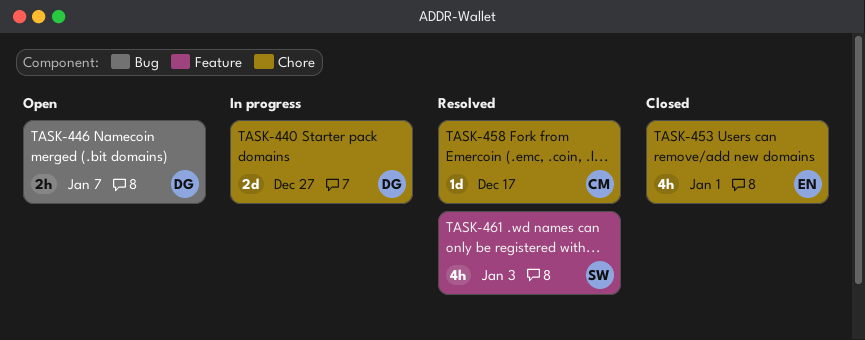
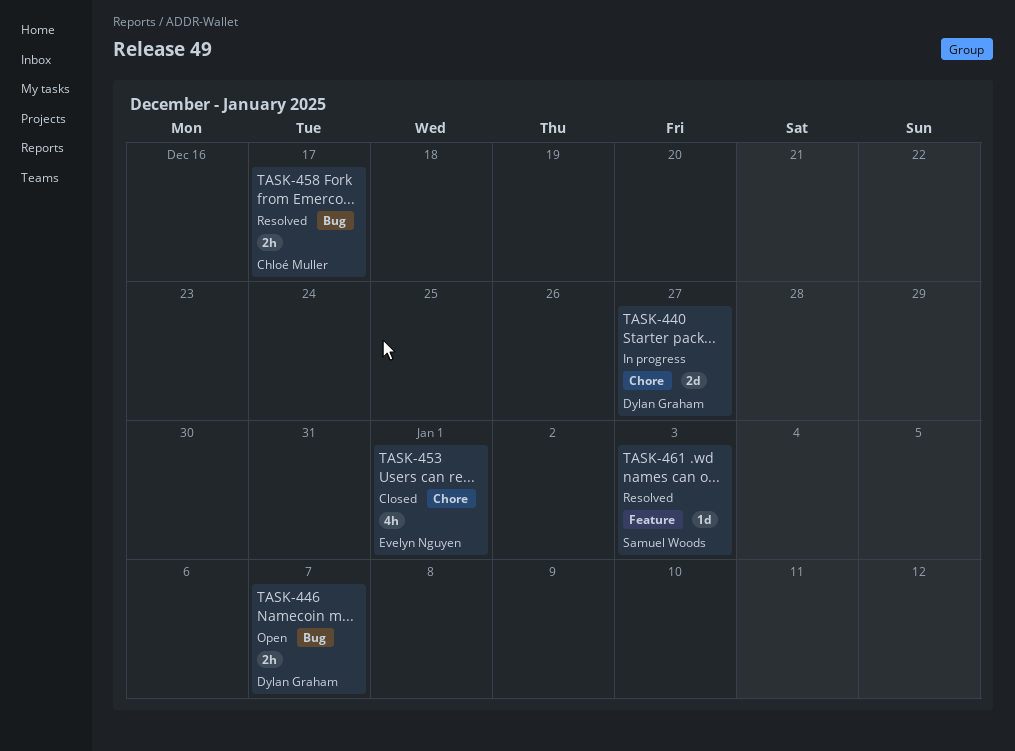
TASK-458, label: Chore -> Bug
TASK-458, estimate: 1d -> 2h
TASK-461, estimate: 4h -> 1d

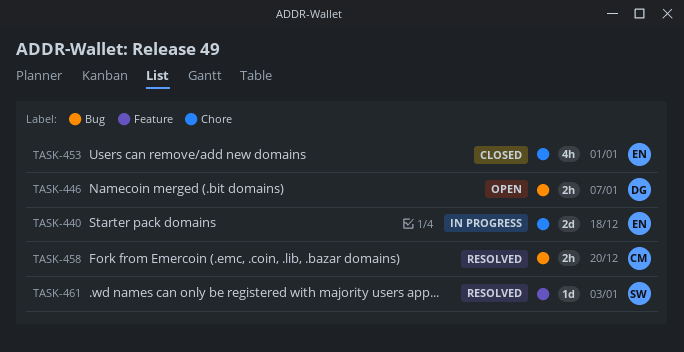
TASK-440, owner: Dylan Graham -> Evelyn Nguyen
TASK-440, due: Dec 27 -> Dec 18
TASK-458, due: Dec 17 -> Dec 20

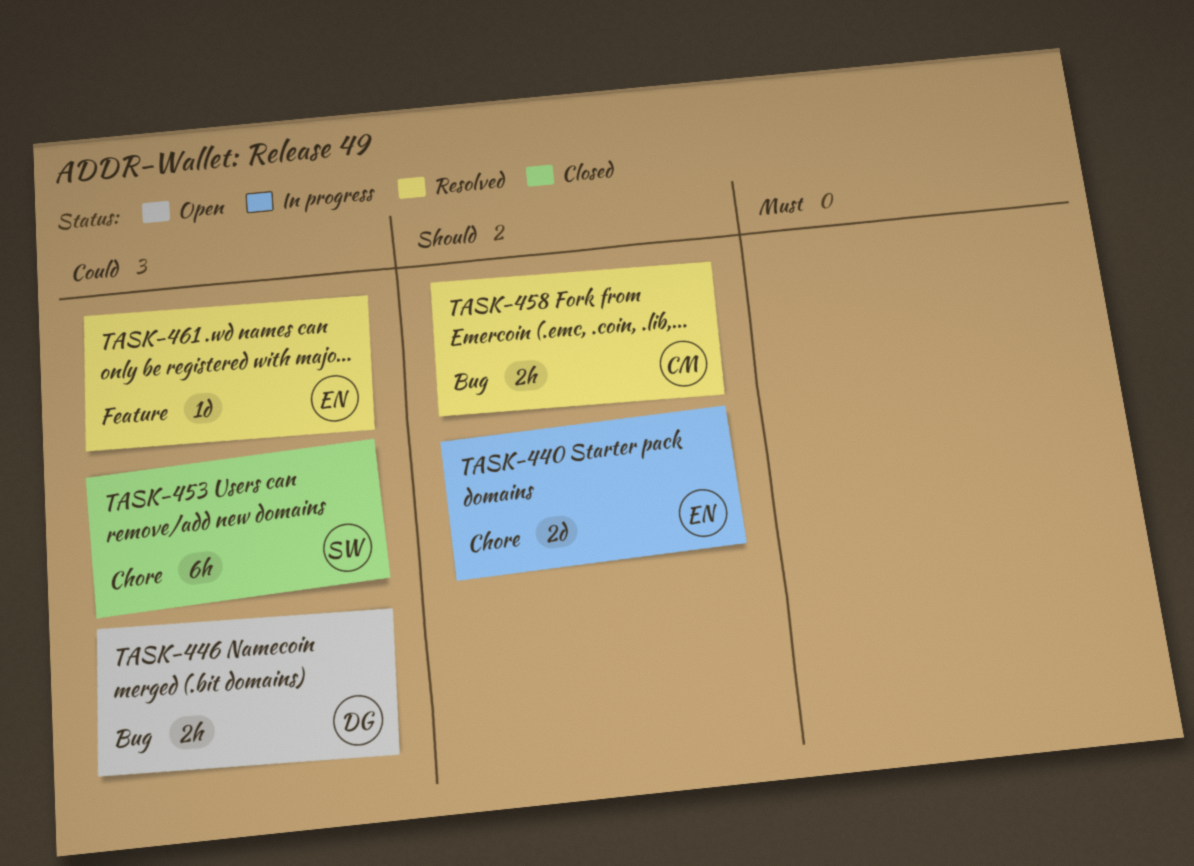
TASK-453, owner: EN -> SW
TASK-453, estimate: 4h -> 6h
TASK-461, owner: SW -> EN

